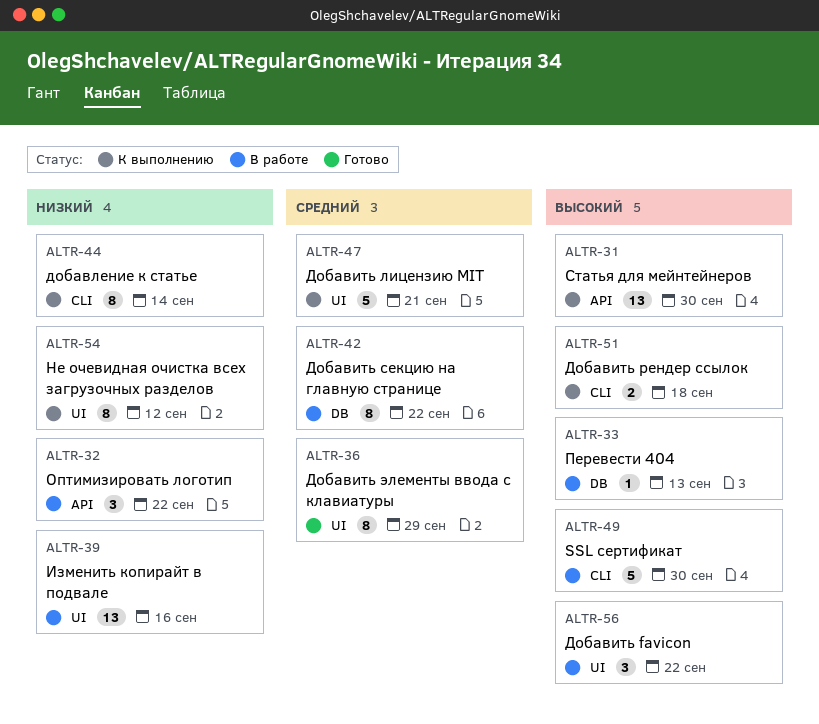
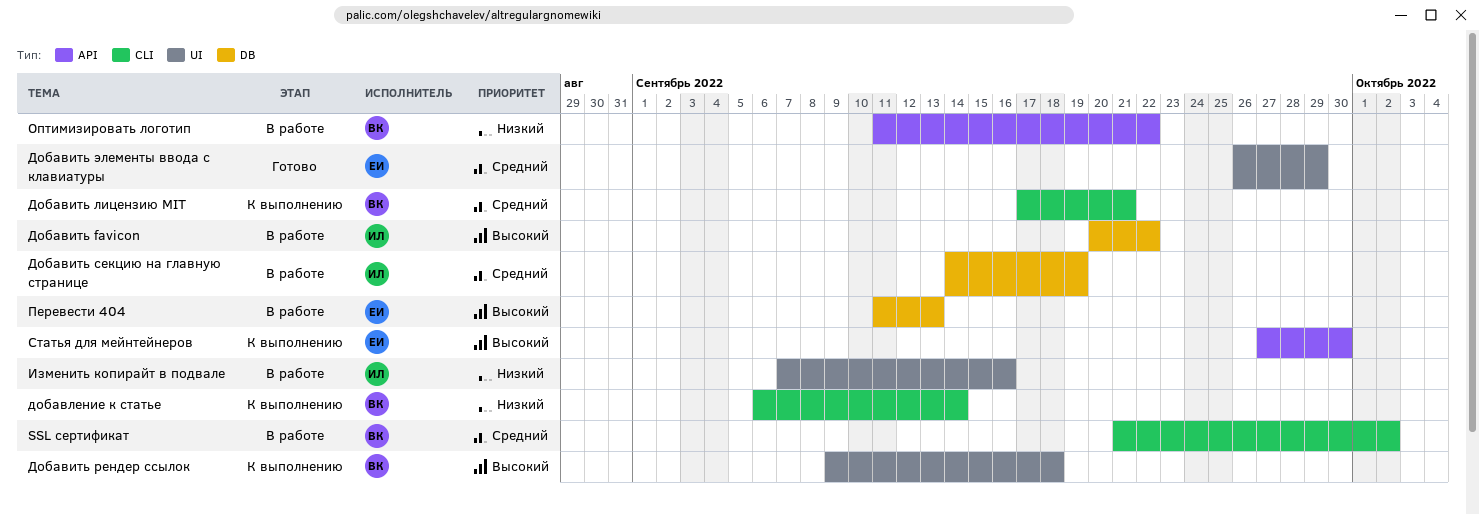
SSL сертификат, priority: Высокий -> Средний
SSL сертификат, due: Sep 30 -> Oct 2
Добавить favicon, label: UI -> DB
Добавить лицензию MIT, label: UI -> CLI
Добавить рендер ссылок, label: CLI -> UI
Добавить секцию на главную странице, due: Sep 22 -> Sep 19
Не очевидная очистка всех загрузочных разделов: present -> none

